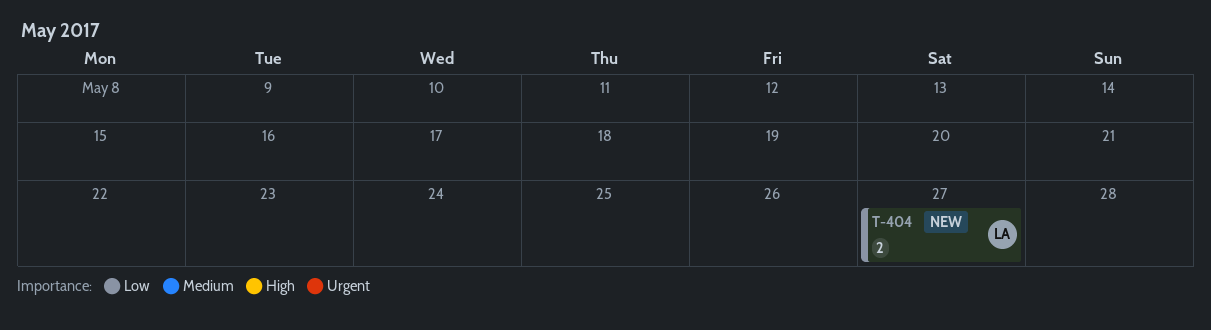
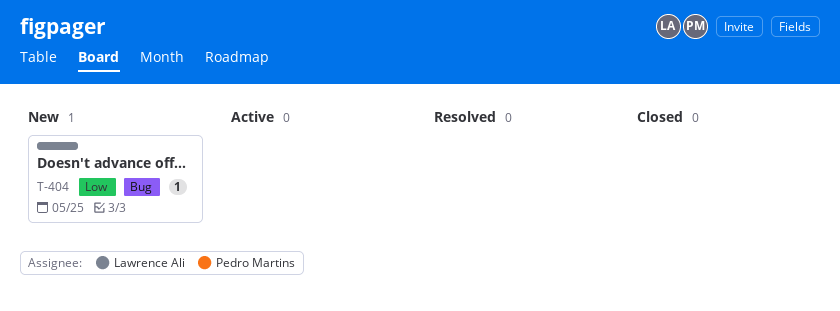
T-404, estimate: 2 -> 1
T-404, due: May 27 -> May 25

